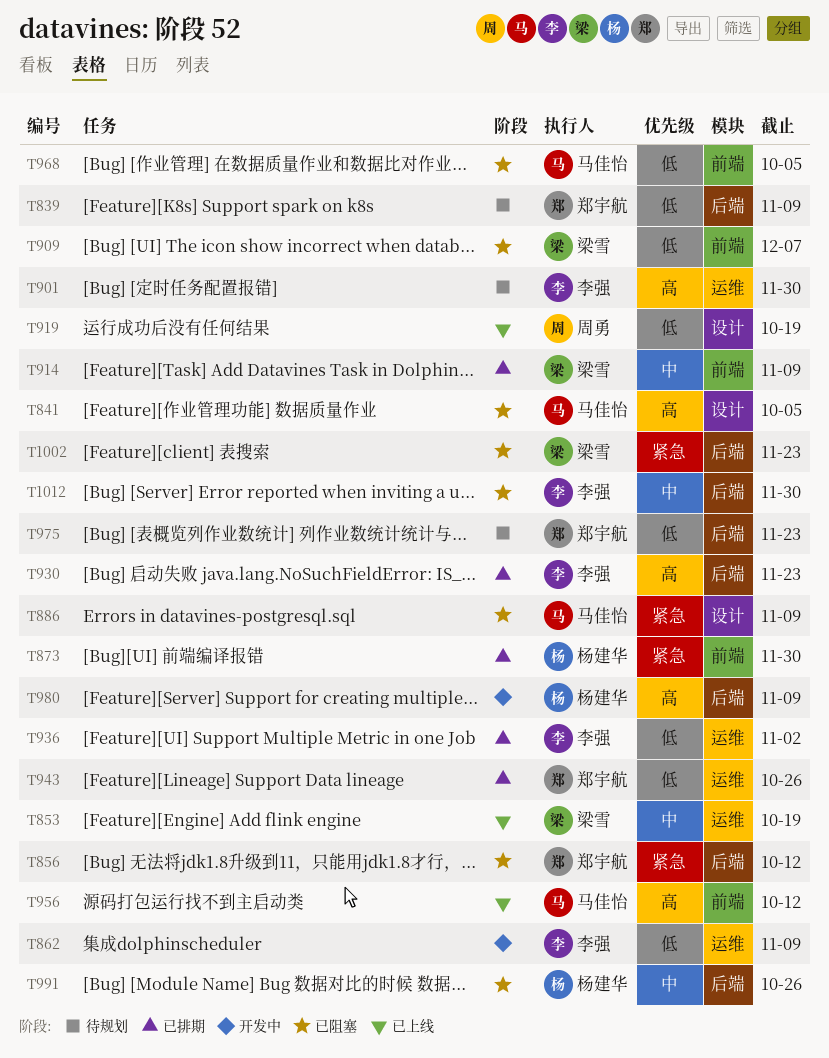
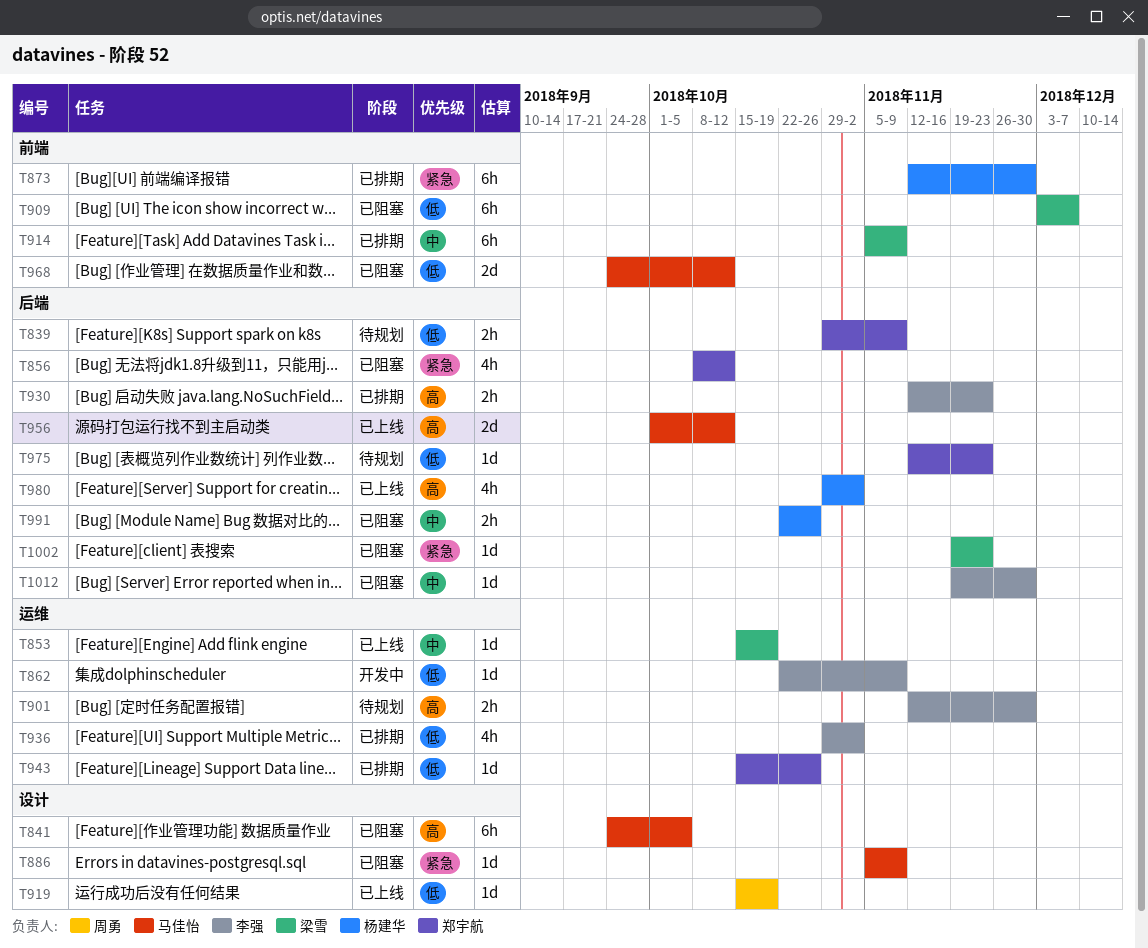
T956, label: 前端 -> 后端
T968, due: Oct 5 -> Oct 12
T980, status: 开发中 -> 已上线
T980, due: Nov 9 -> Nov 2

